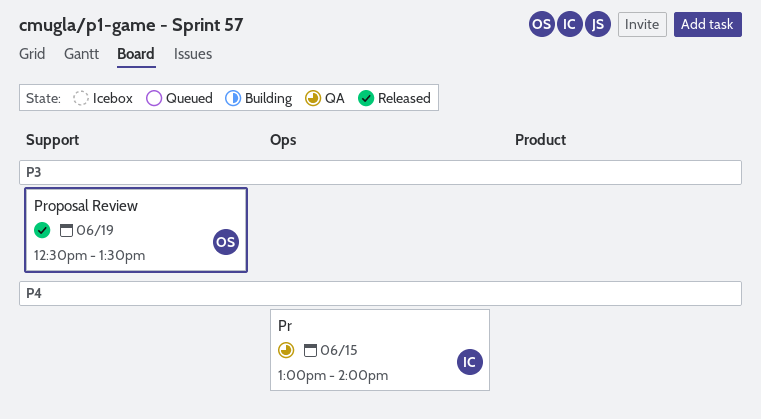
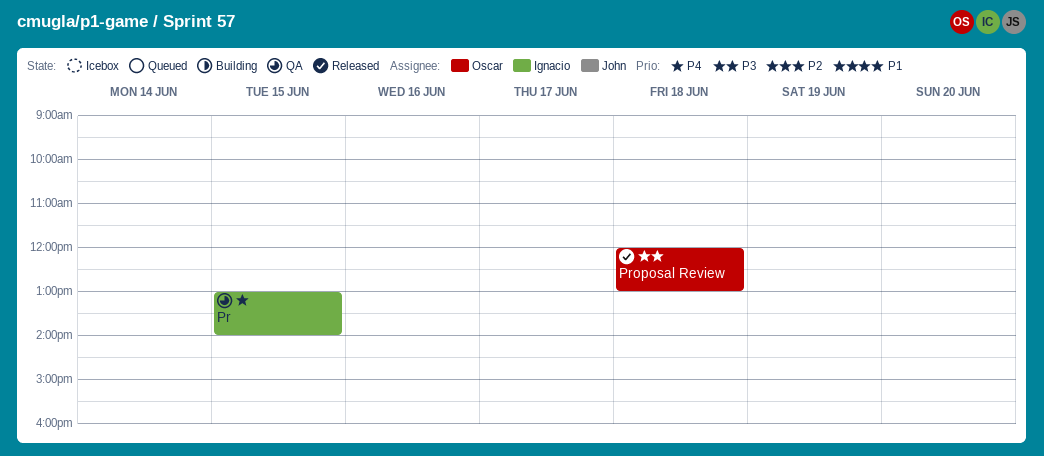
Proposal Review, day: Jun 19 -> Jun 18
Proposal Review, begins: 12:30 -> 12:00
Proposal Review, ends: 13:30 -> 13:00

